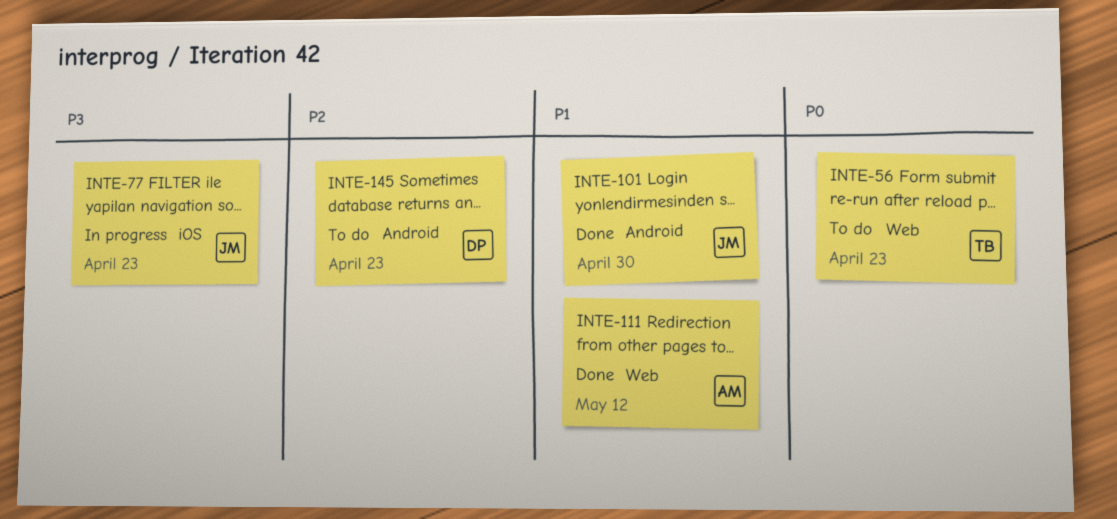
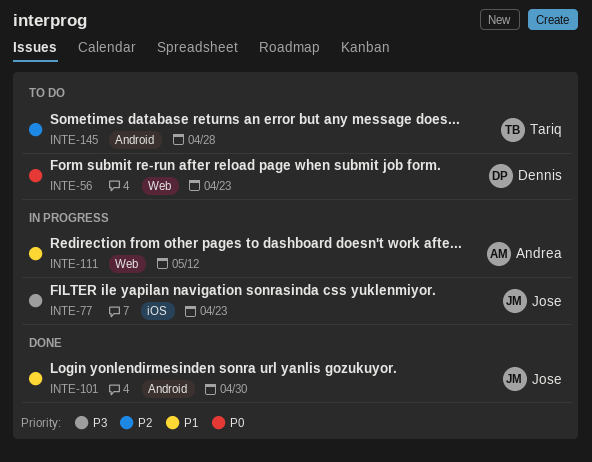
INTE-56, owner: Tariq -> Dennis
INTE-111, status: Done -> In progress
INTE-145, owner: Dennis -> Tariq
INTE-145, due: Apr 23 -> Apr 28

